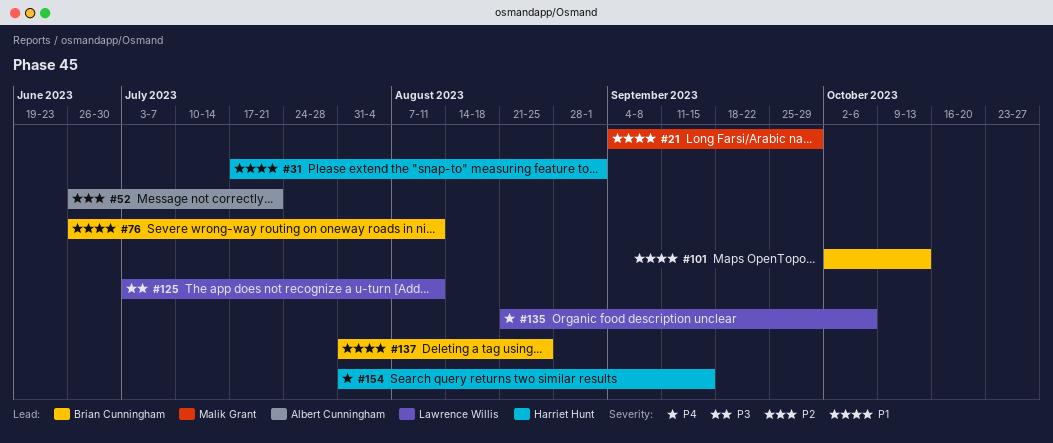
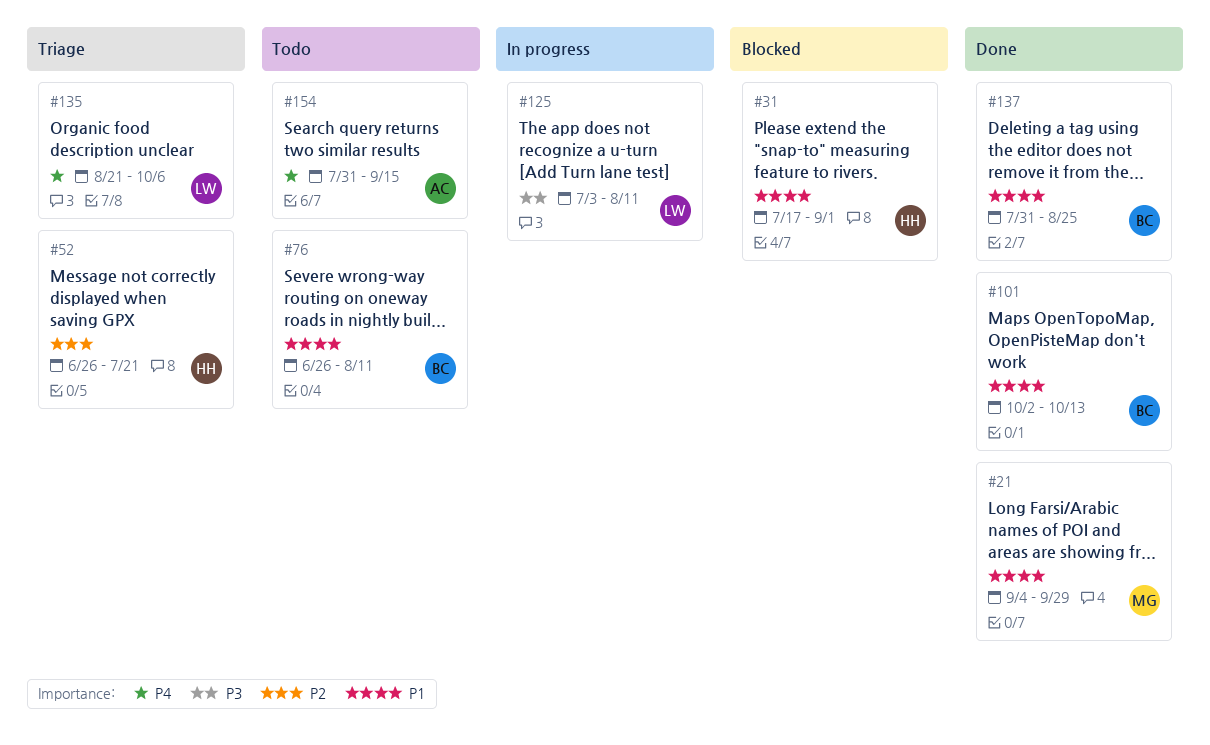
#52, owner: Albert Cunningham -> Harriet Hunt
#154, owner: Harriet Hunt -> Albert Cunningham

